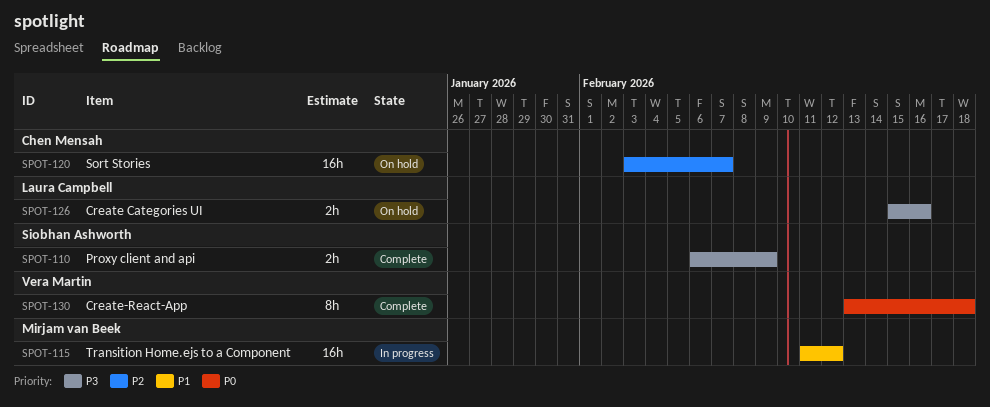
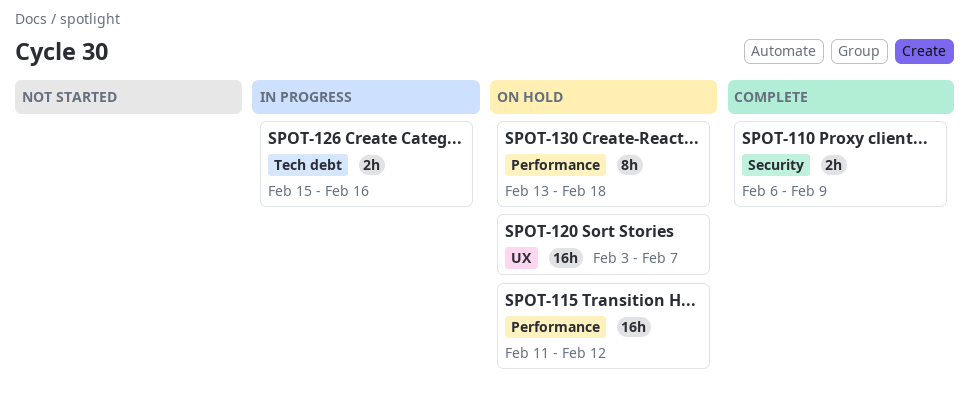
SPOT-115, status: In progress -> On hold
SPOT-126, status: On hold -> In progress
SPOT-130, status: Complete -> On hold

